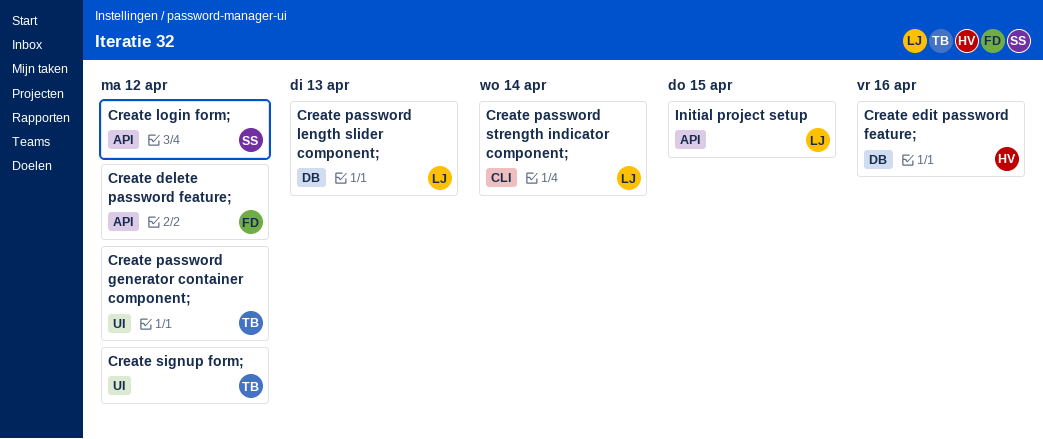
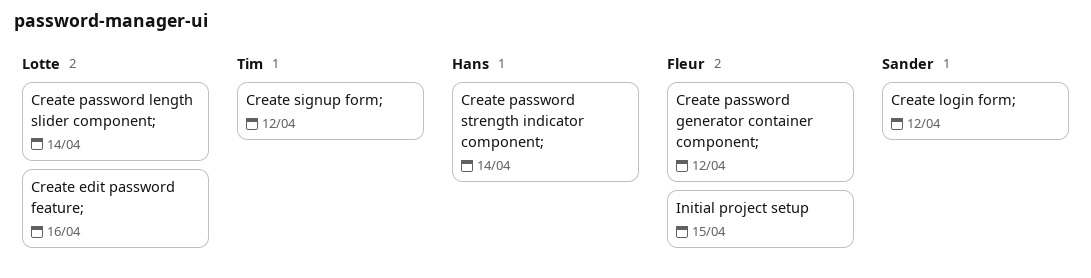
Create delete password feature;: present -> none
Create edit password feature;, owner: Hans -> Lotte
Create password generator container component;, owner: Tim -> Fleur
Create password length slider component;, due: Apr 13 -> Apr 14
Create password strength indicator component;, owner: Lotte -> Hans
Initial project setup, owner: Lotte -> Fleur

